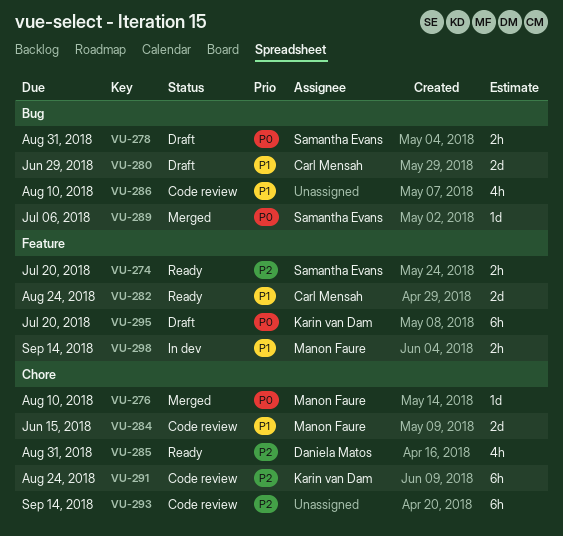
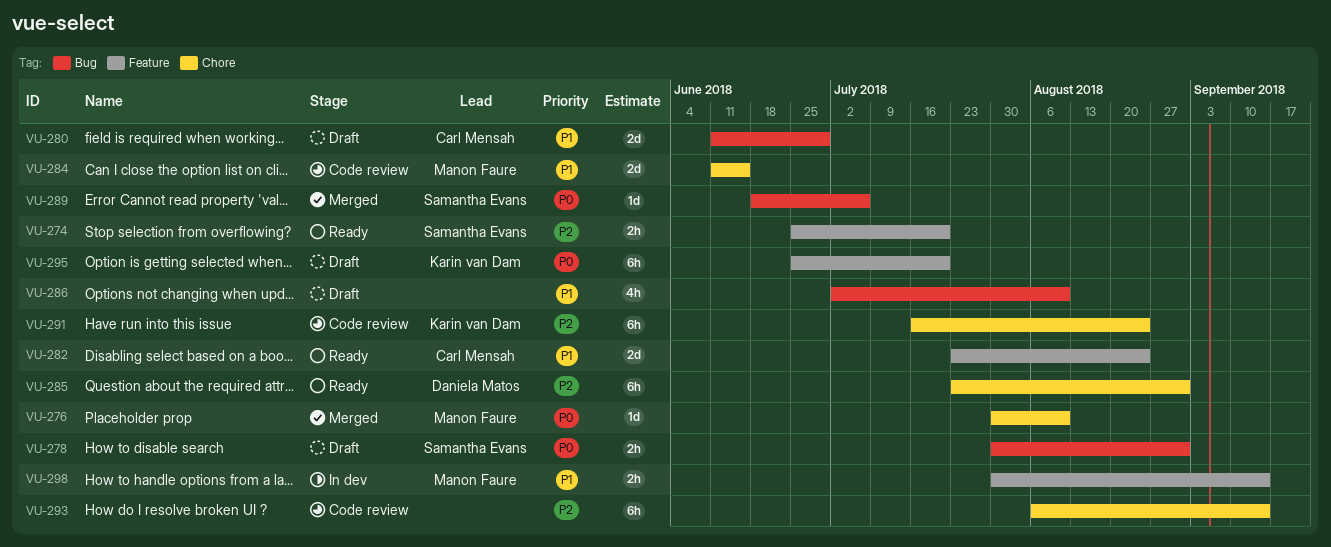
VU-285, estimate: 4h -> 6h
VU-286, status: Code review -> Draft

